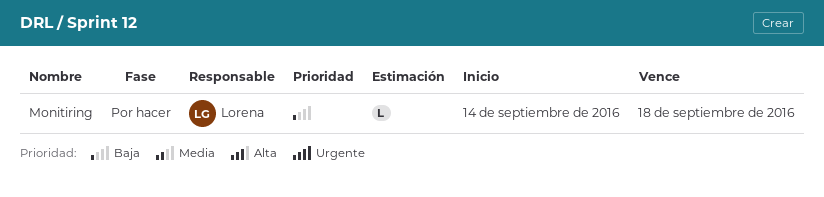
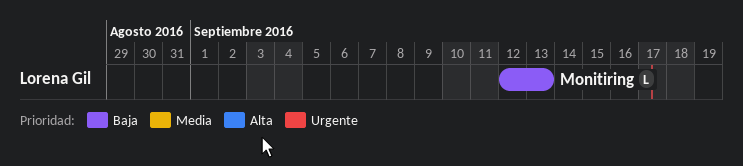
Monitiring, start: Sep 14 -> Sep 12
Monitiring, due: Sep 18 -> Sep 13

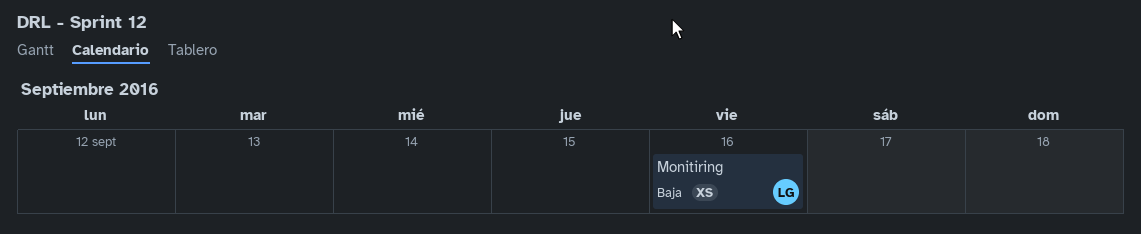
Monitiring, estimate: L -> XS
Monitiring, due: Sep 13 -> Sep 16

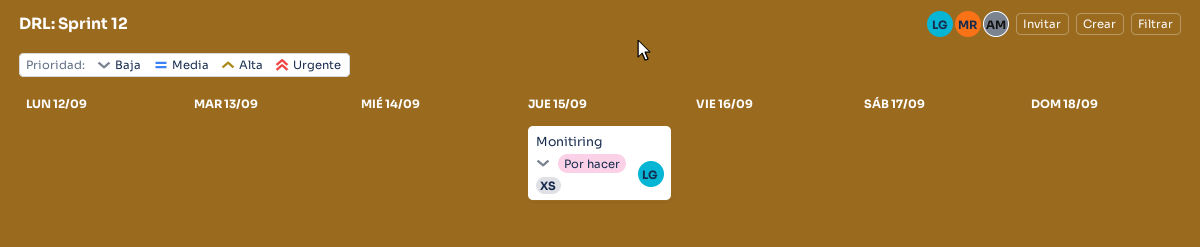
Monitiring, due: Sep 16 -> Sep 15

